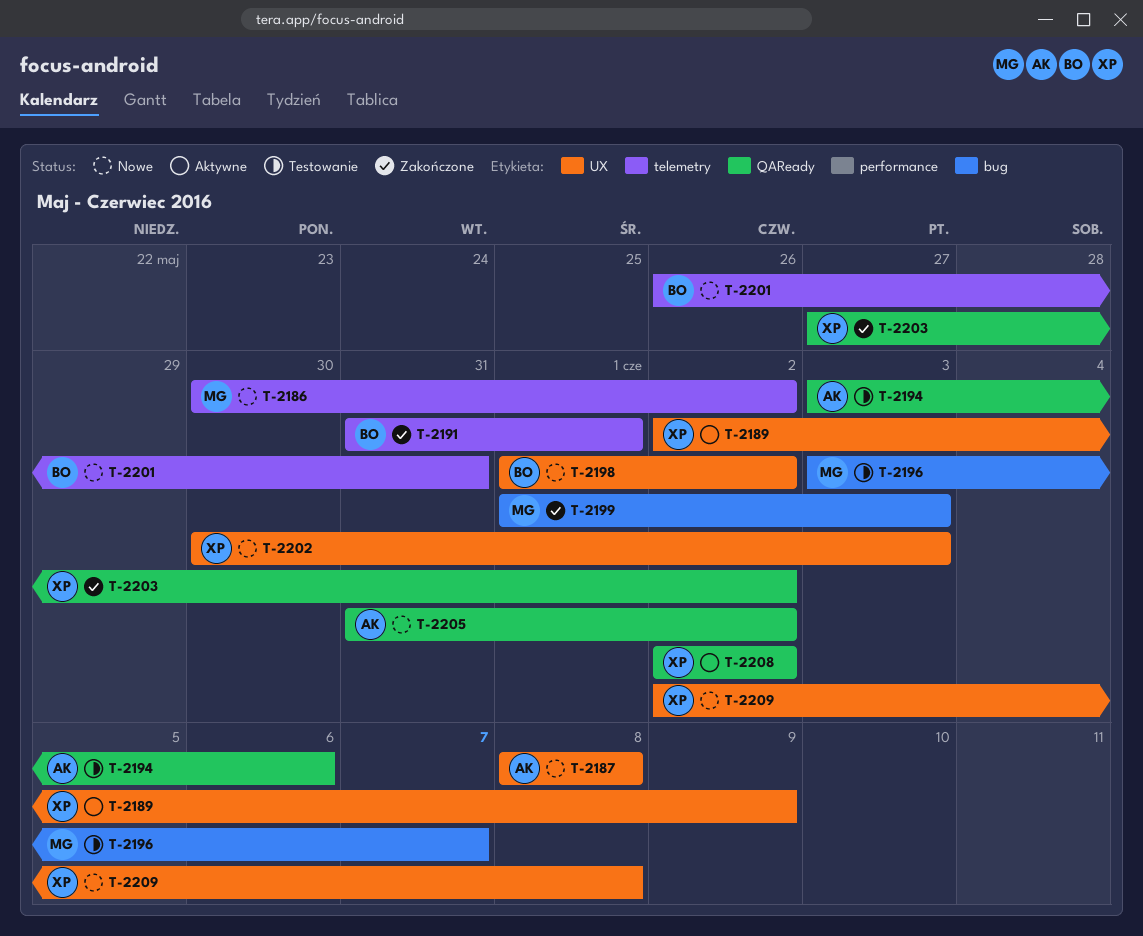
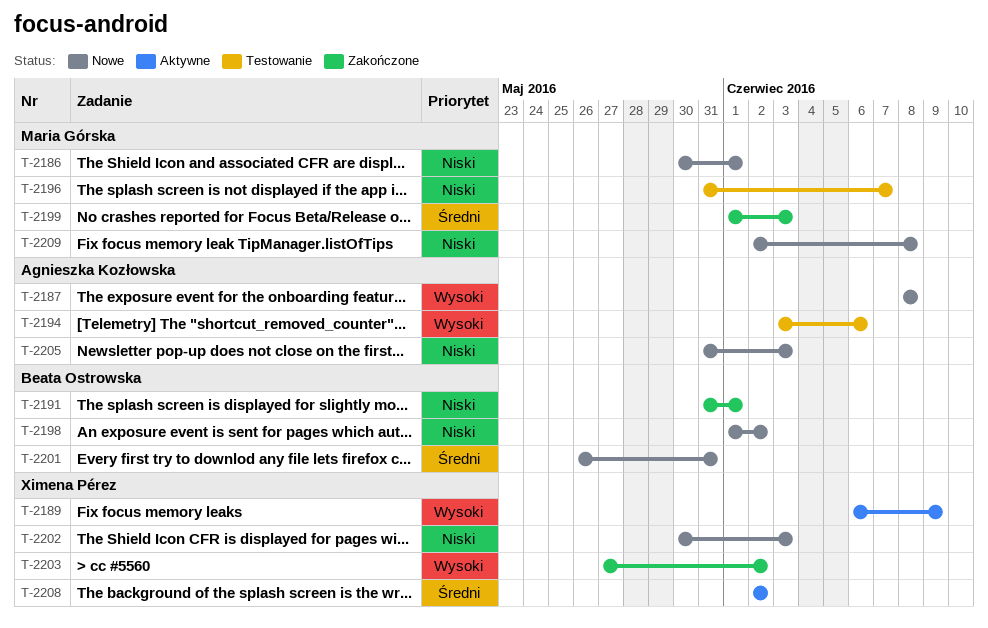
T-2186, due: Jun 2 -> Jun 1
T-2189, start: Jun 2 -> Jun 6
T-2196, start: Jun 3 -> May 31
T-2205, due: Jun 2 -> Jun 3
T-2209, owner: Ximena Pérez -> Maria Górska

